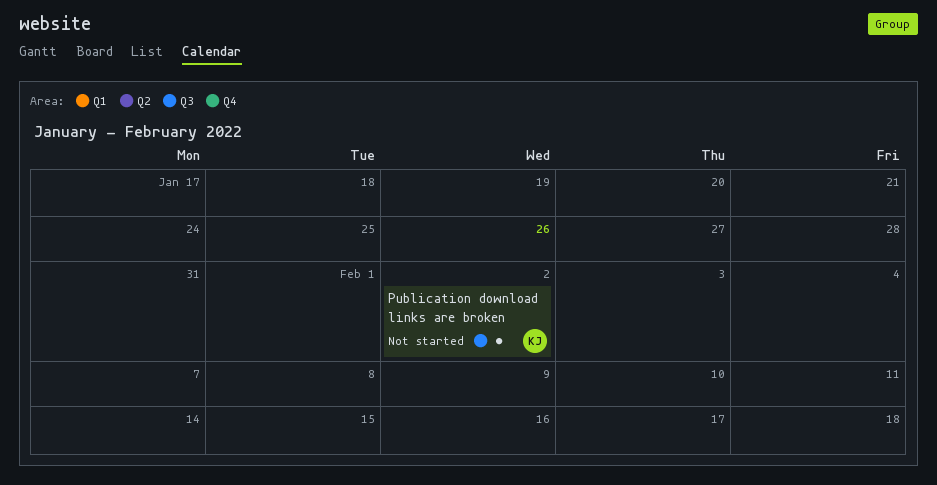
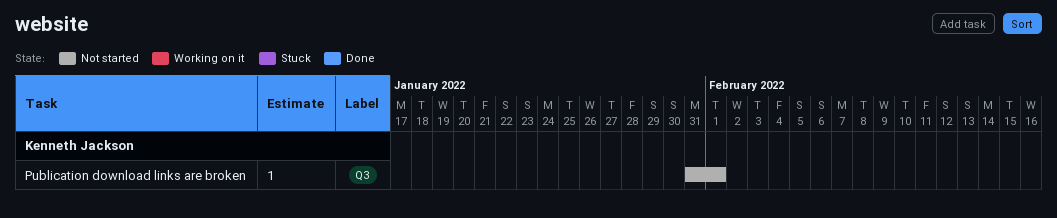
Publication download links are broken, due: Feb 2 -> Feb 1

